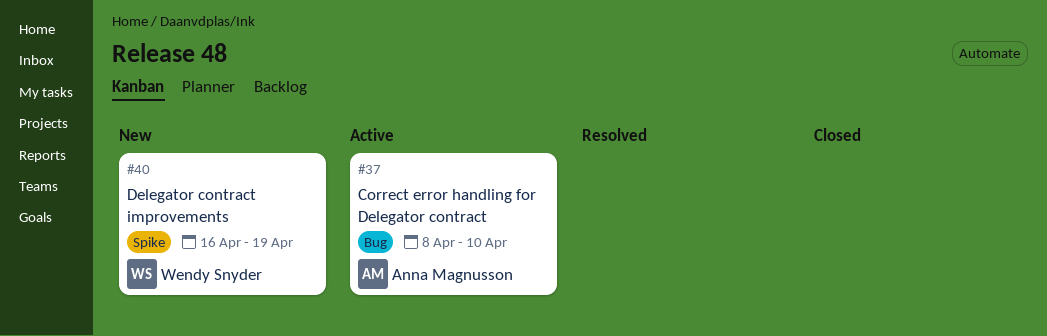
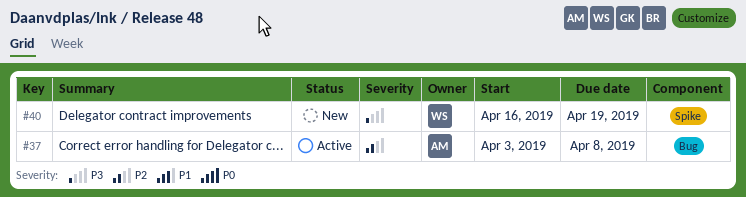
#37, start: Apr 8 -> Apr 3
#37, due: Apr 10 -> Apr 8

